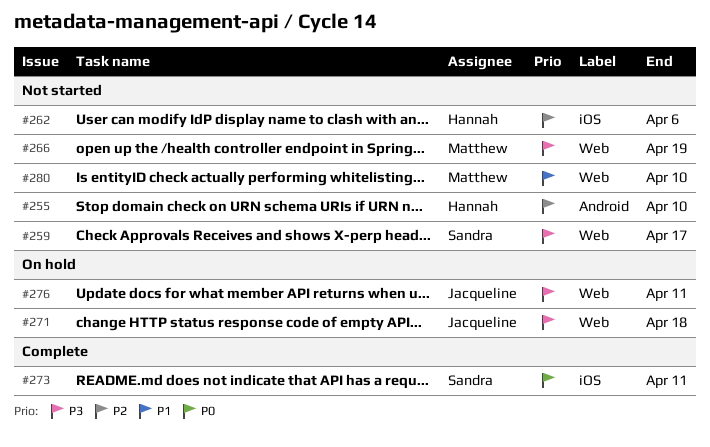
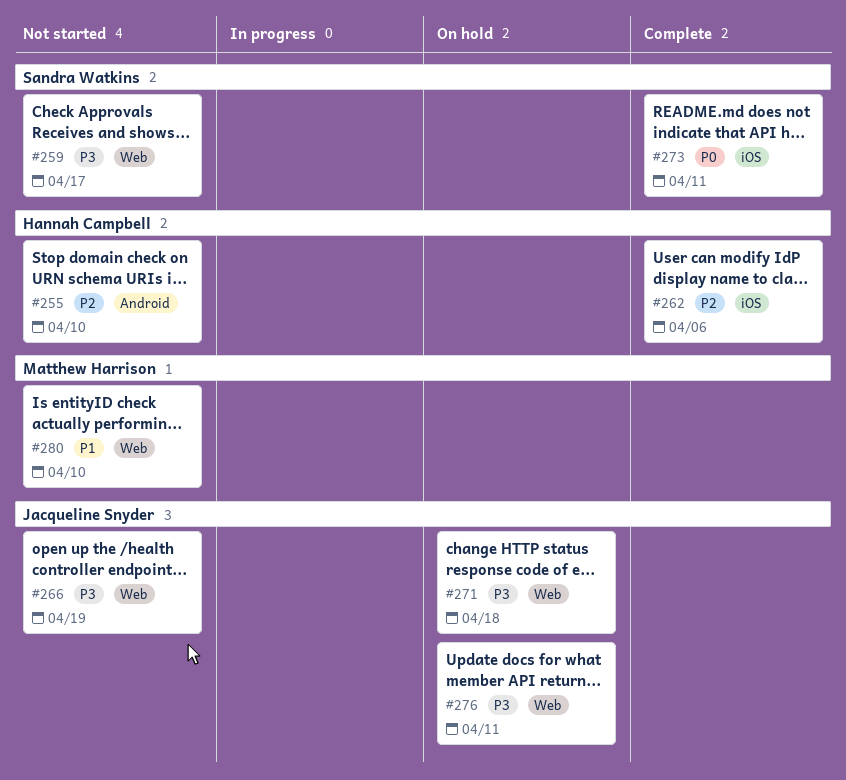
#262, status: Not started -> Complete
#266, owner: Matthew Harrison -> Jacqueline Snyder

